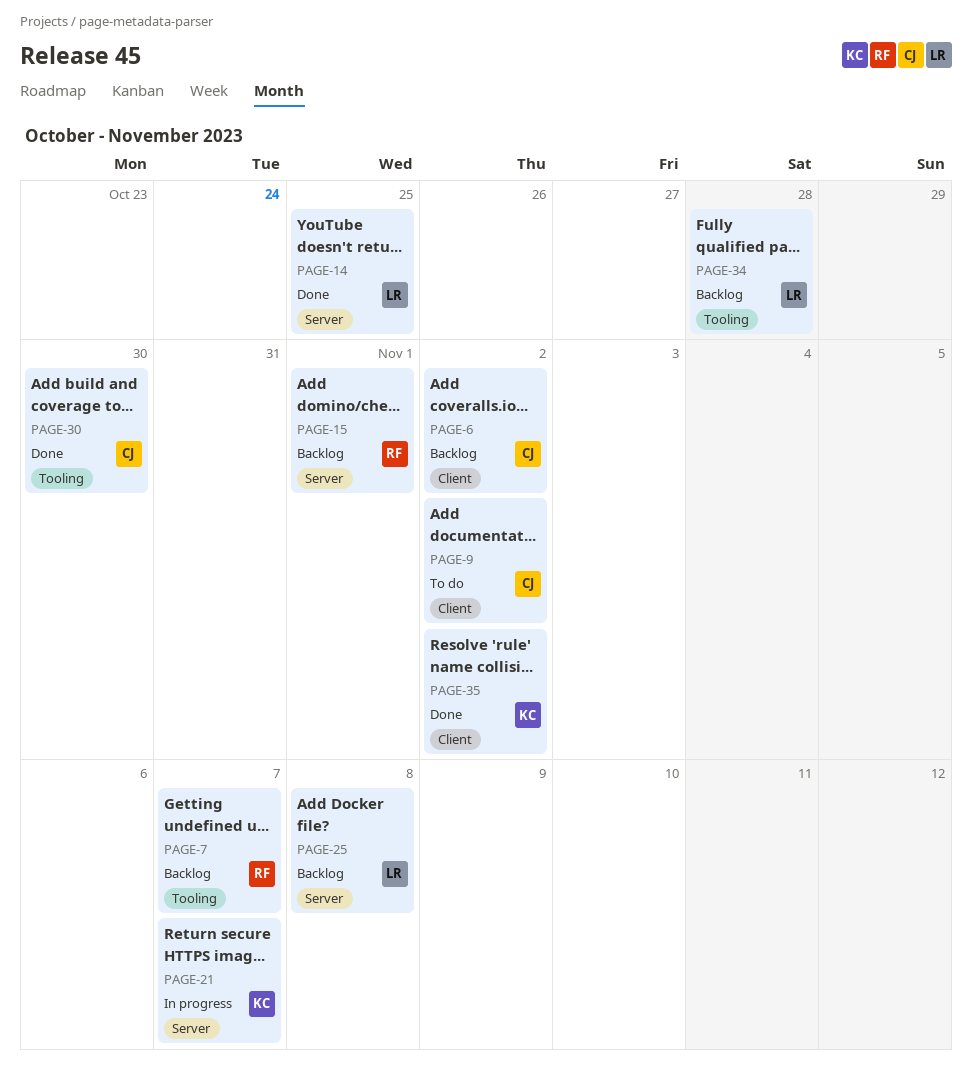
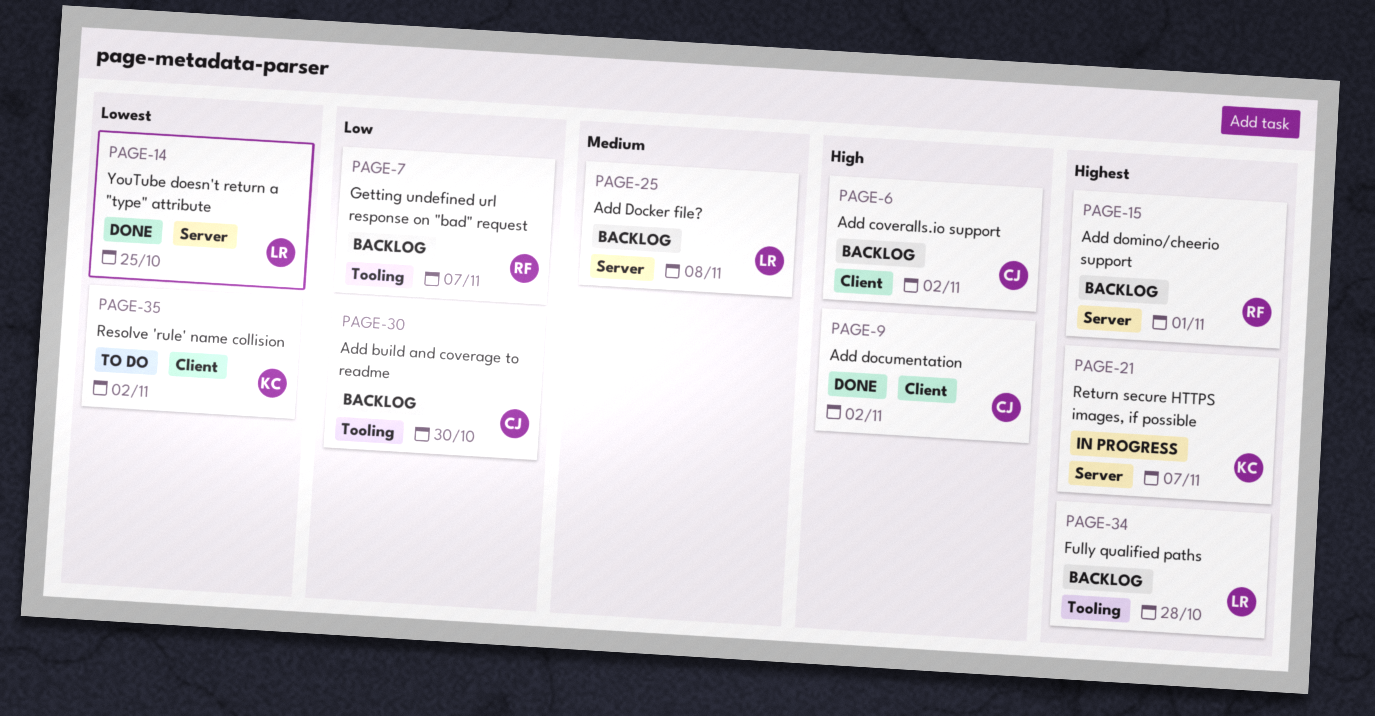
PAGE-9, status: To do -> Done
PAGE-30, status: Done -> Backlog
PAGE-35, status: Done -> To do

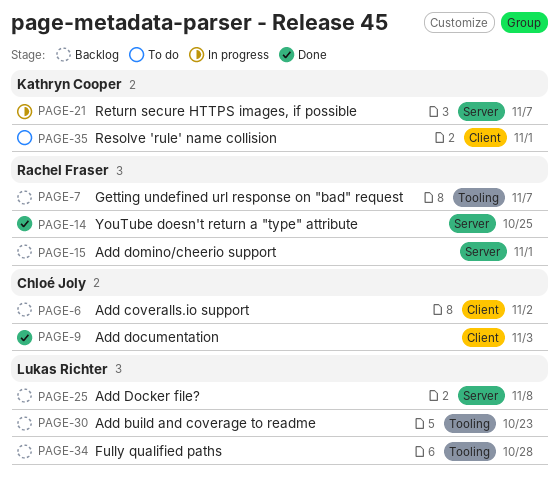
PAGE-9, due: Nov 2 -> Nov 3
PAGE-14, owner: Lukas Richter -> Rachel Fraser
PAGE-30, owner: Chloé Joly -> Lukas Richter
PAGE-30, due: Oct 30 -> Oct 23
PAGE-35, due: Nov 2 -> Nov 1

